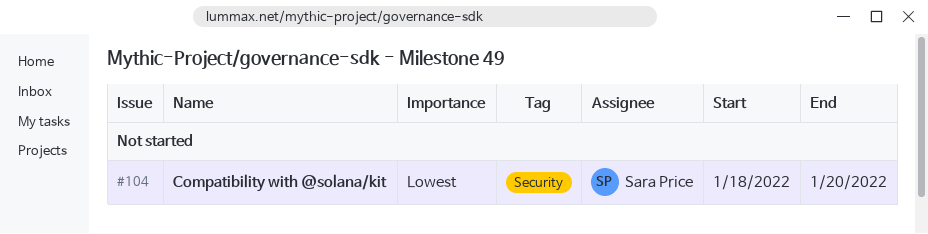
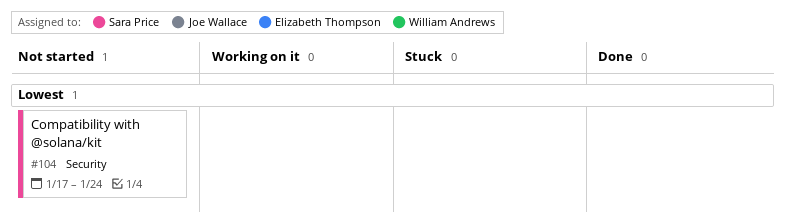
#104, start: Jan 18 -> Jan 17
#104, due: Jan 20 -> Jan 24

